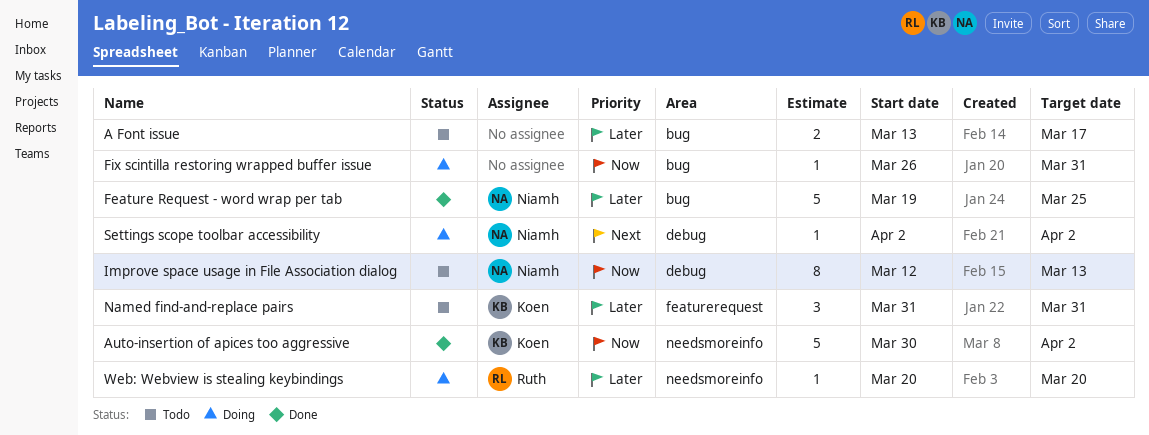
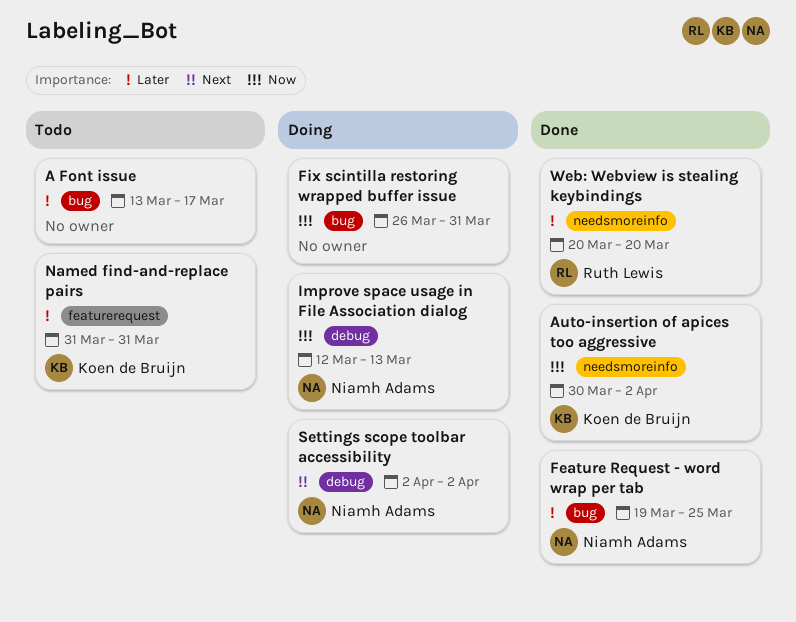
Improve space usage in File Association dialog, status: Todo -> Doing
Web: Webview is stealing keybindings, status: Doing -> Done

